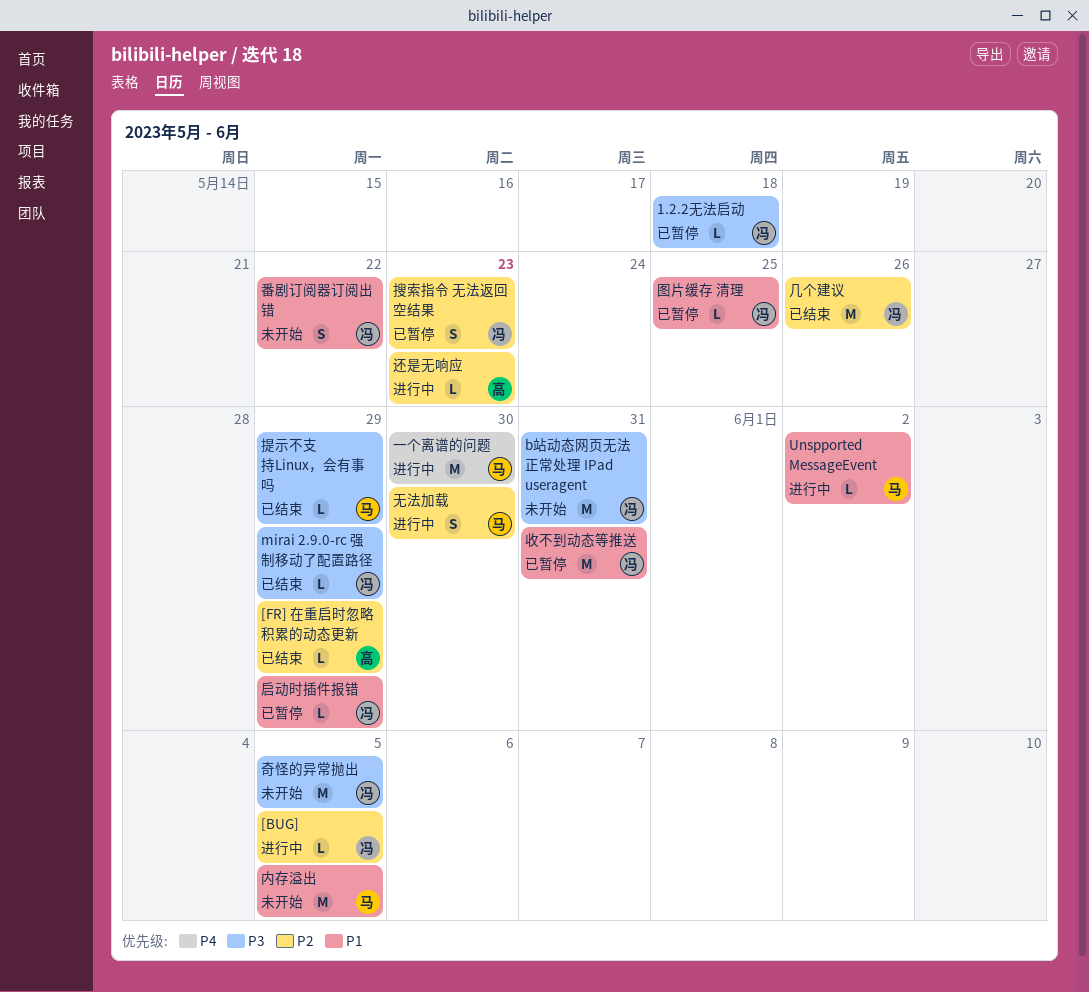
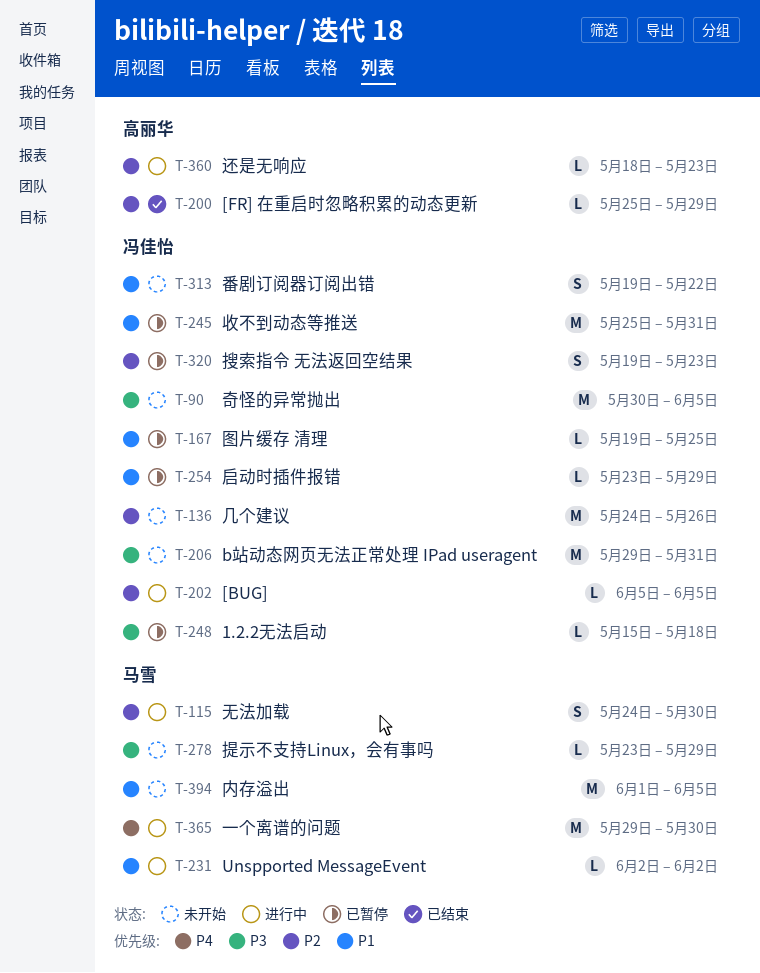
mirai 2.9.0-rc 强制移动了配置路径: present -> none
几个建议, status: 已结束 -> 未开始
提示不支持Linux，会有事吗, status: 已结束 -> 未开始

